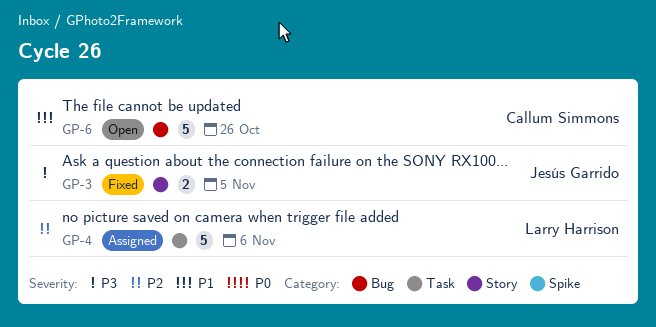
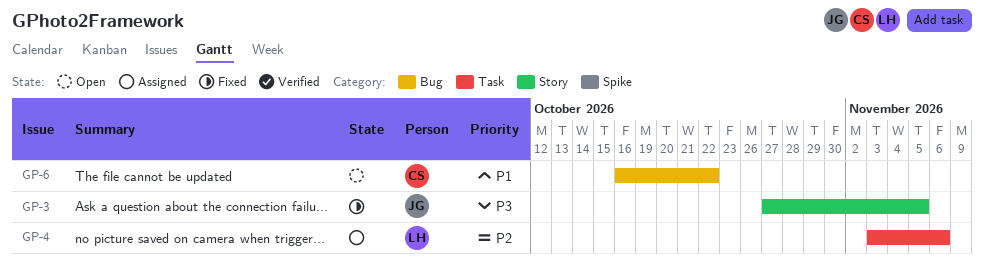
GP-6, due: Oct 26 -> Oct 22

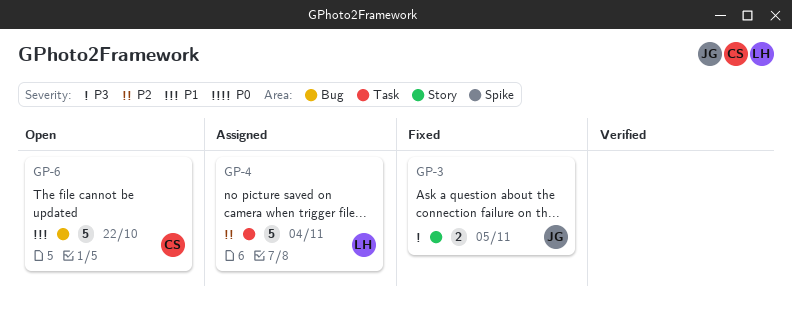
GP-4, due: Nov 6 -> Nov 4

